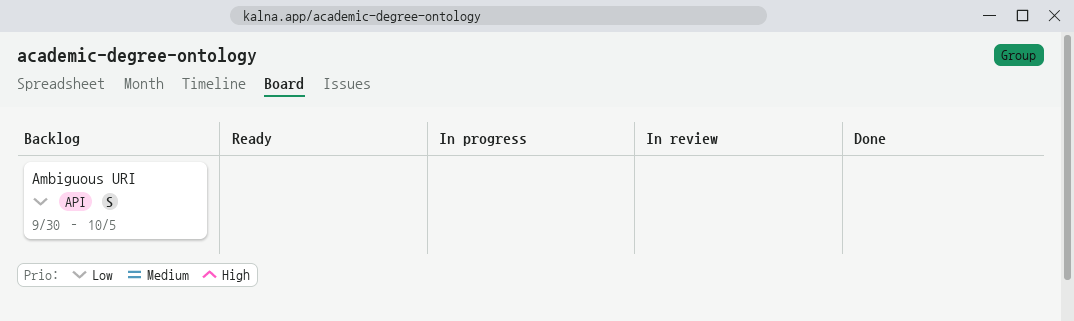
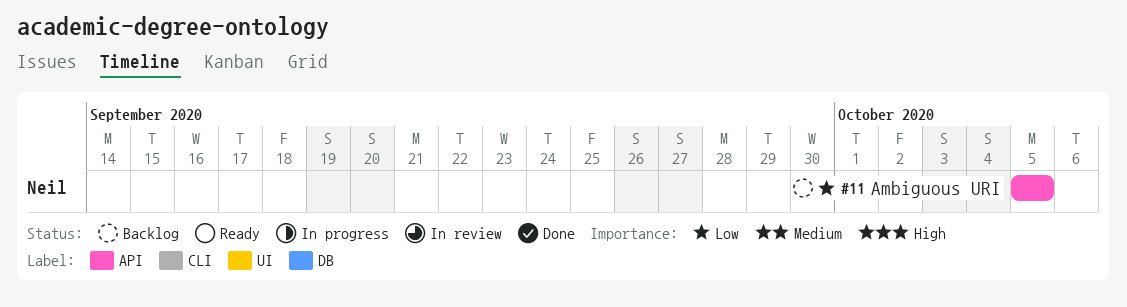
Ambiguous URI, start: Sep 30 -> Oct 5

